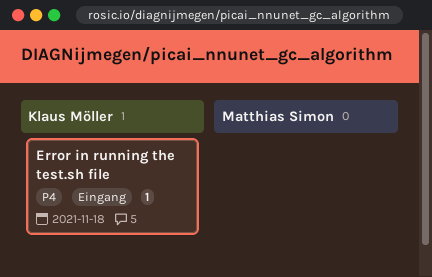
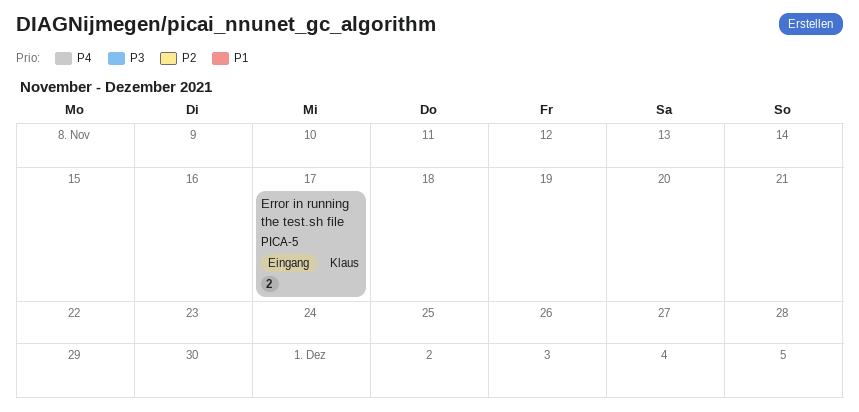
Error in running the test.sh file, estimate: 1 -> 2
Error in running the test.sh file, due: Nov 18 -> Nov 17

